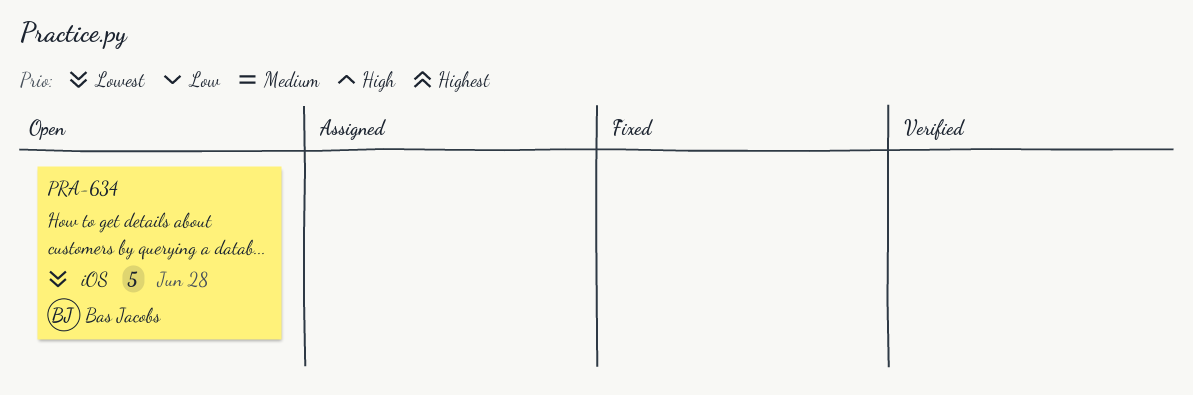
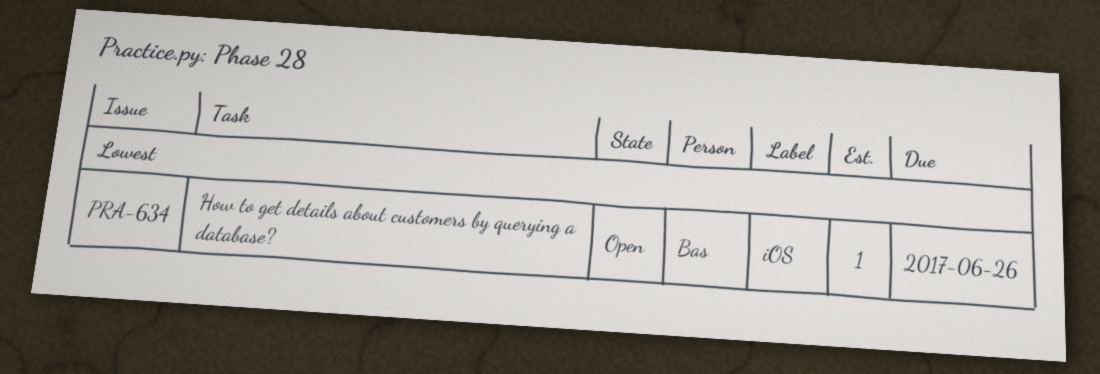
PRA-634, estimate: 5 -> 1
PRA-634, due: Jun 28 -> Jun 26

